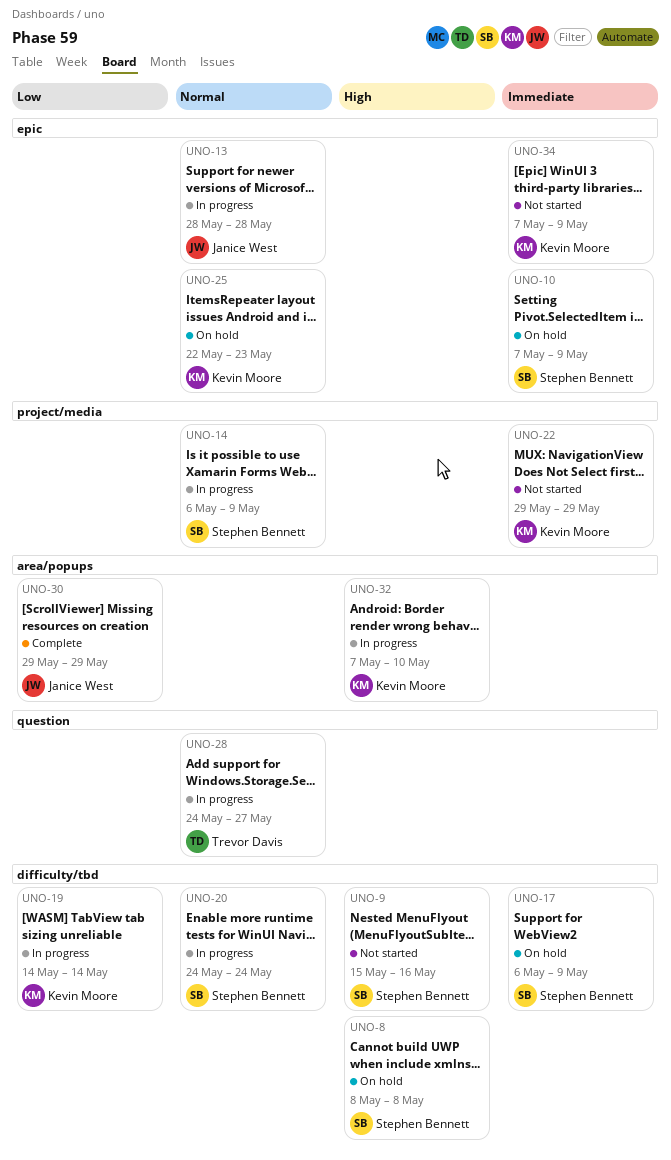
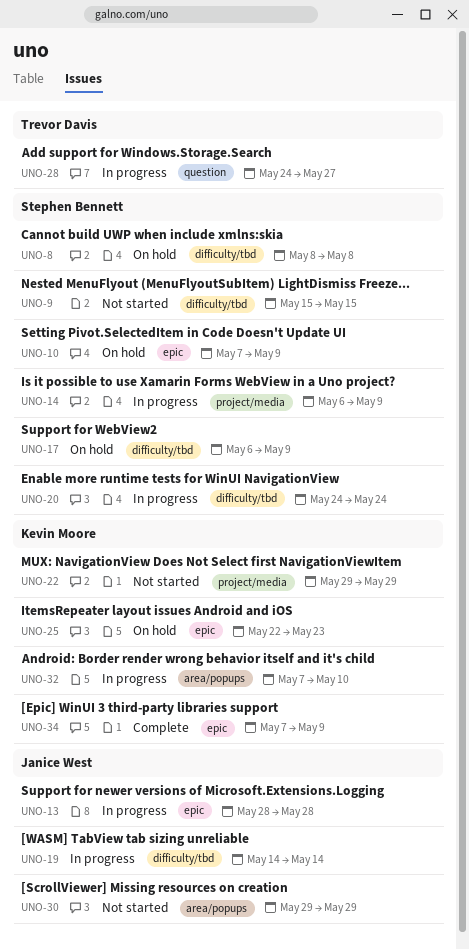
UNO-9, due: May 16 -> May 15
UNO-19, owner: Kevin Moore -> Janice West
UNO-30, status: Complete -> Not started
UNO-34, status: Not started -> Complete

